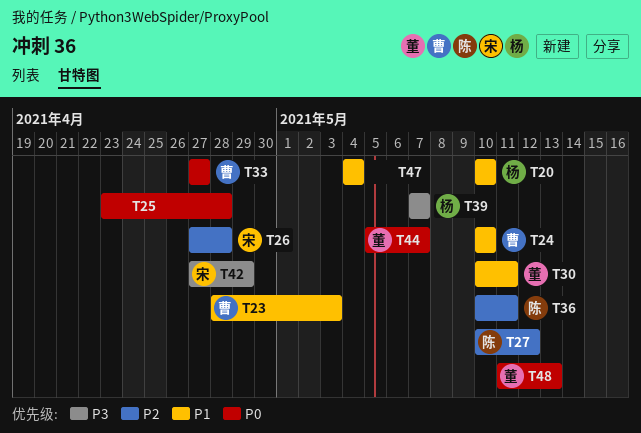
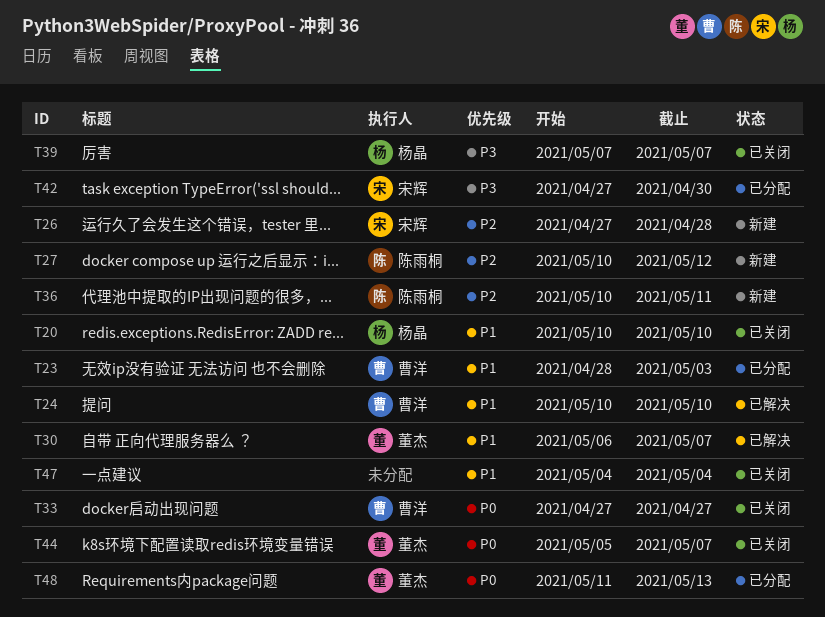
T25: present -> none
T30, start: May 10 -> May 6
T30, due: May 11 -> May 7
T42, due: Apr 29 -> Apr 30

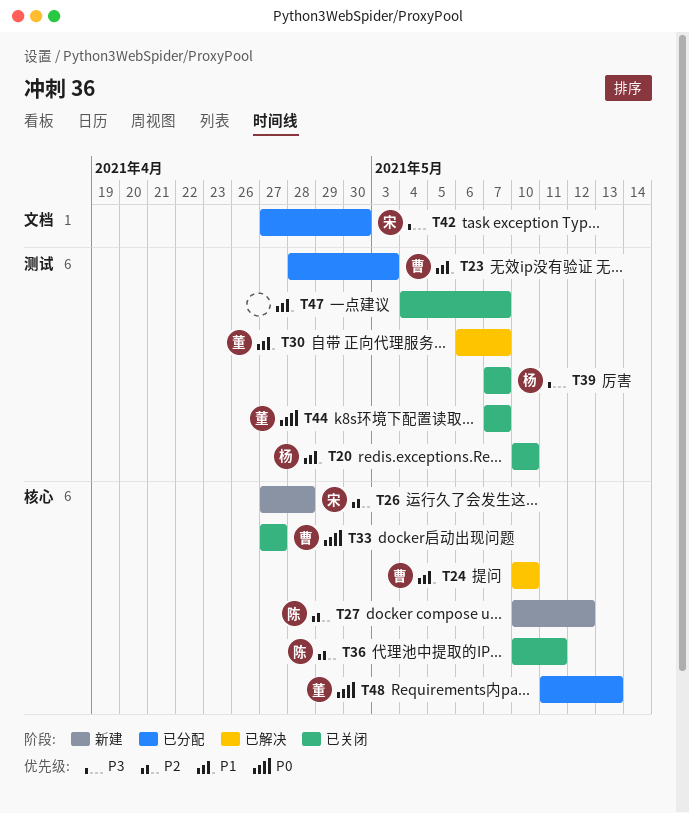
T36, status: 新建 -> 已关闭
T44, start: May 5 -> May 7
T47, due: May 4 -> May 7

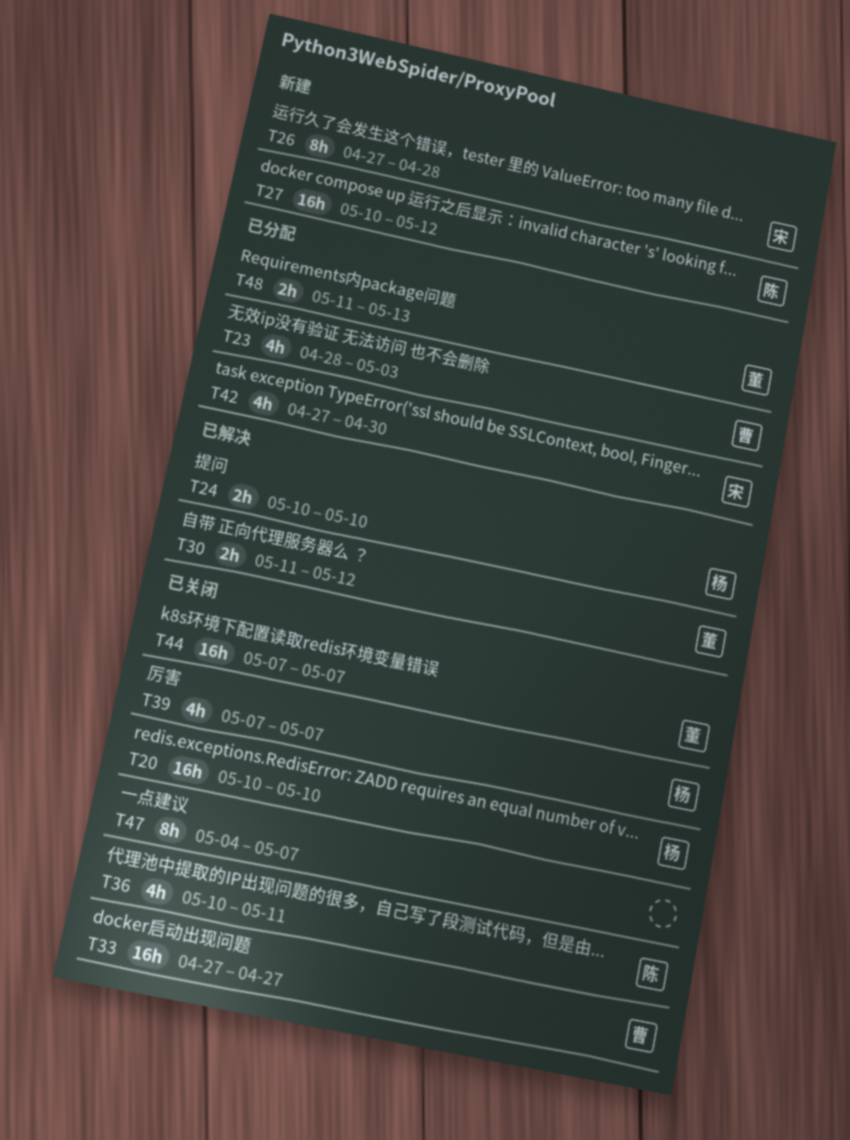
T24, owner: 曹 -> 杨
T30, start: May 6 -> May 11
T30, due: May 7 -> May 12

